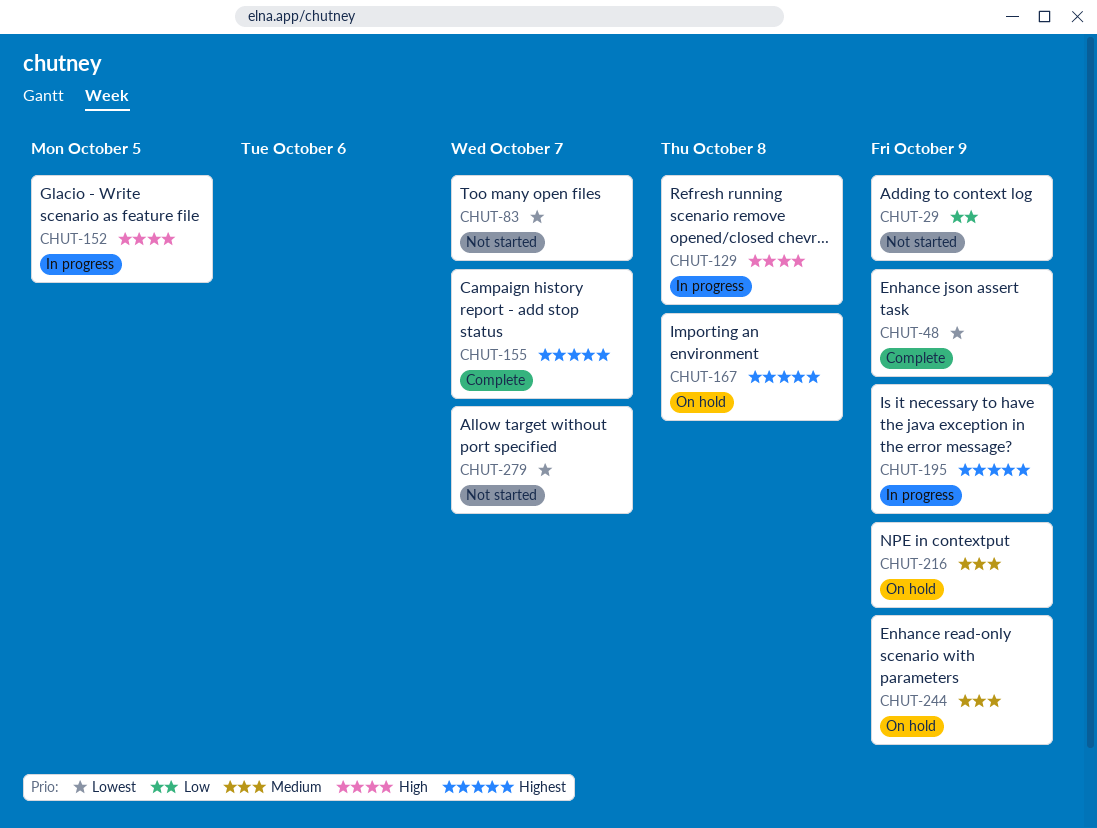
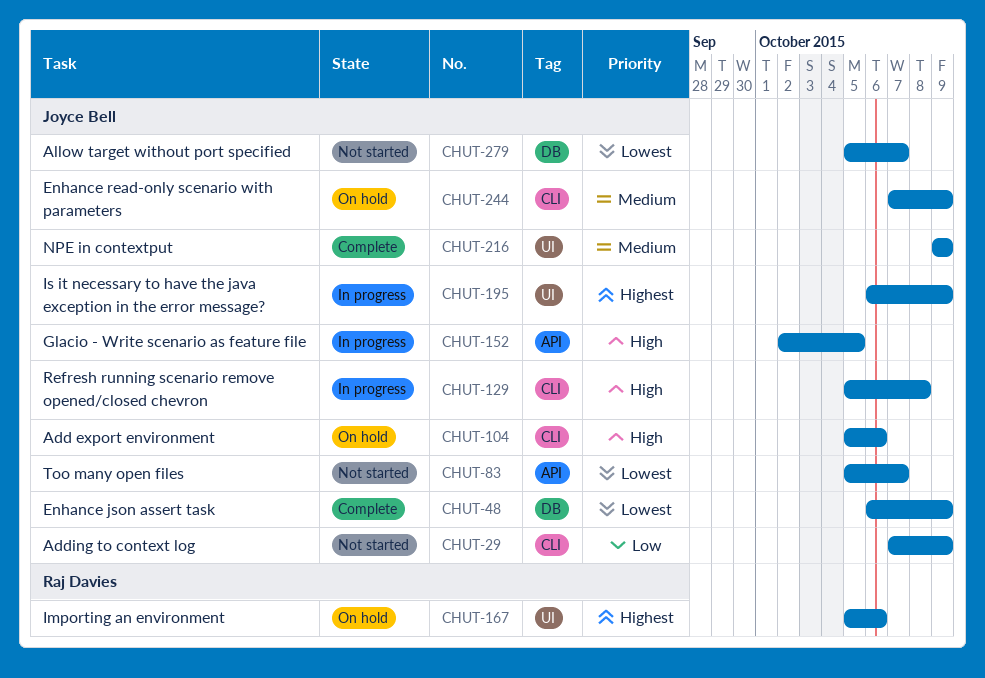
CHUT-104: none -> present
CHUT-155: present -> none
CHUT-167, due: Oct 8 -> Oct 6
CHUT-216, status: On hold -> Complete

